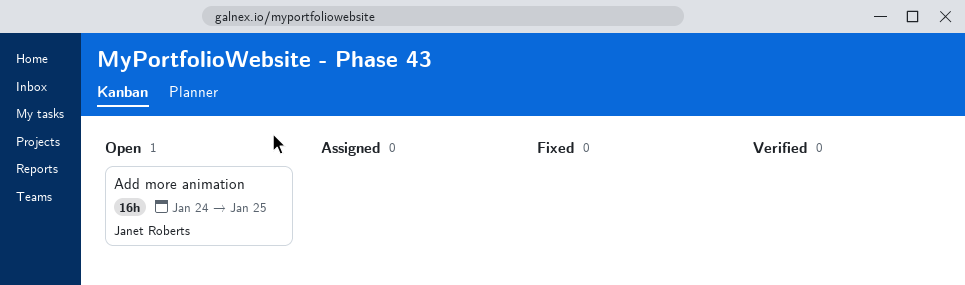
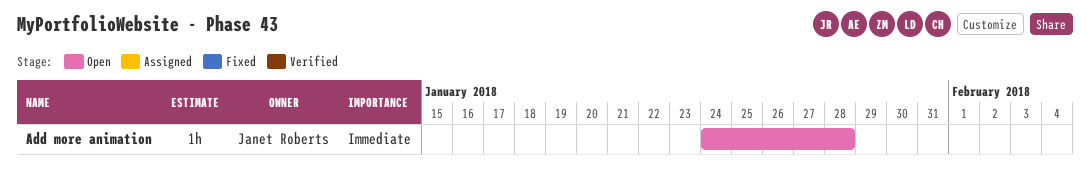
Add more animation, estimate: 16h -> 1h
Add more animation, due: Jan 25 -> Jan 28

